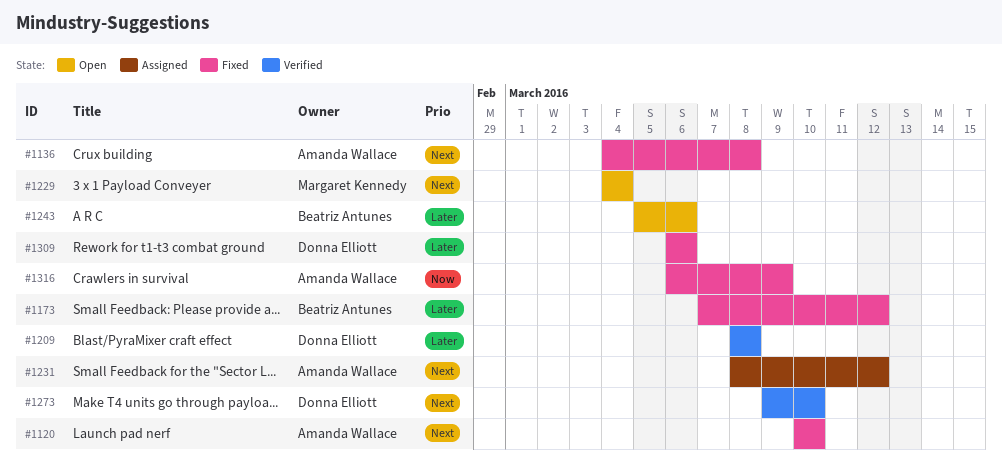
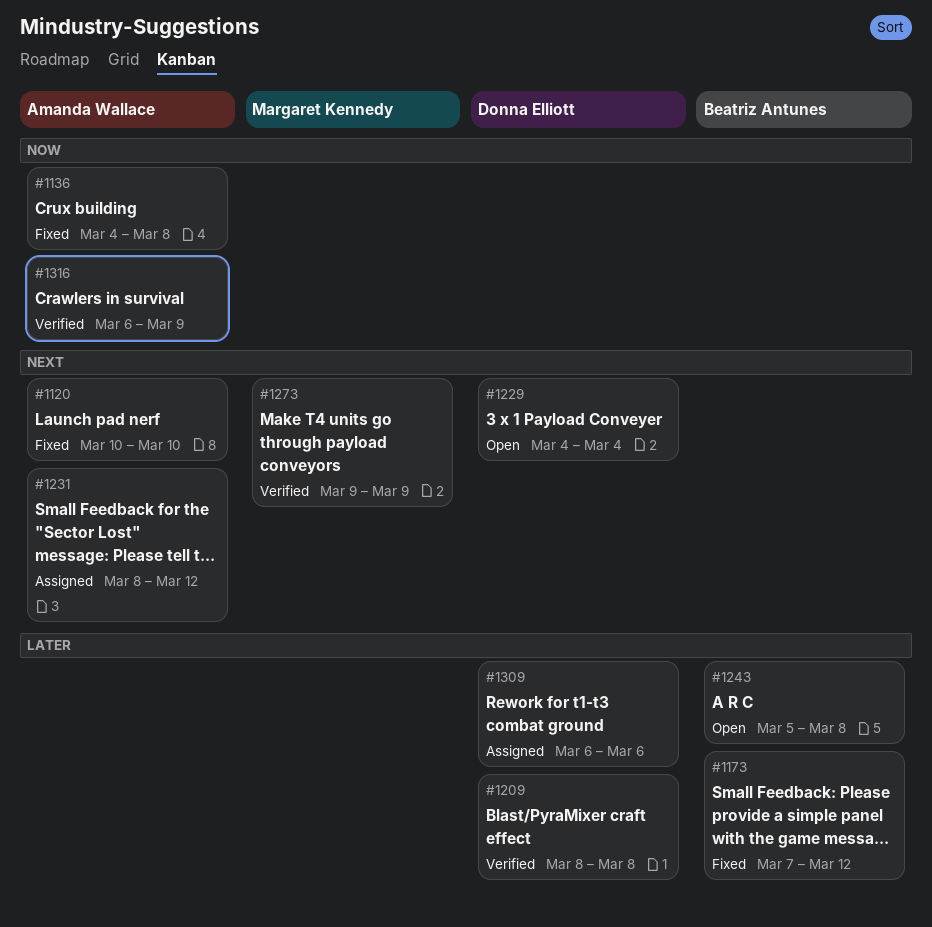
#1136, priority: Next -> Now
#1229, owner: Margaret Kennedy -> Donna Elliott
#1243, due: Mar 6 -> Mar 8
#1273, owner: Donna Elliott -> Margaret Kennedy
#1273, due: Mar 10 -> Mar 9
#1309, status: Fixed -> Assigned
#1316, status: Fixed -> Verified

